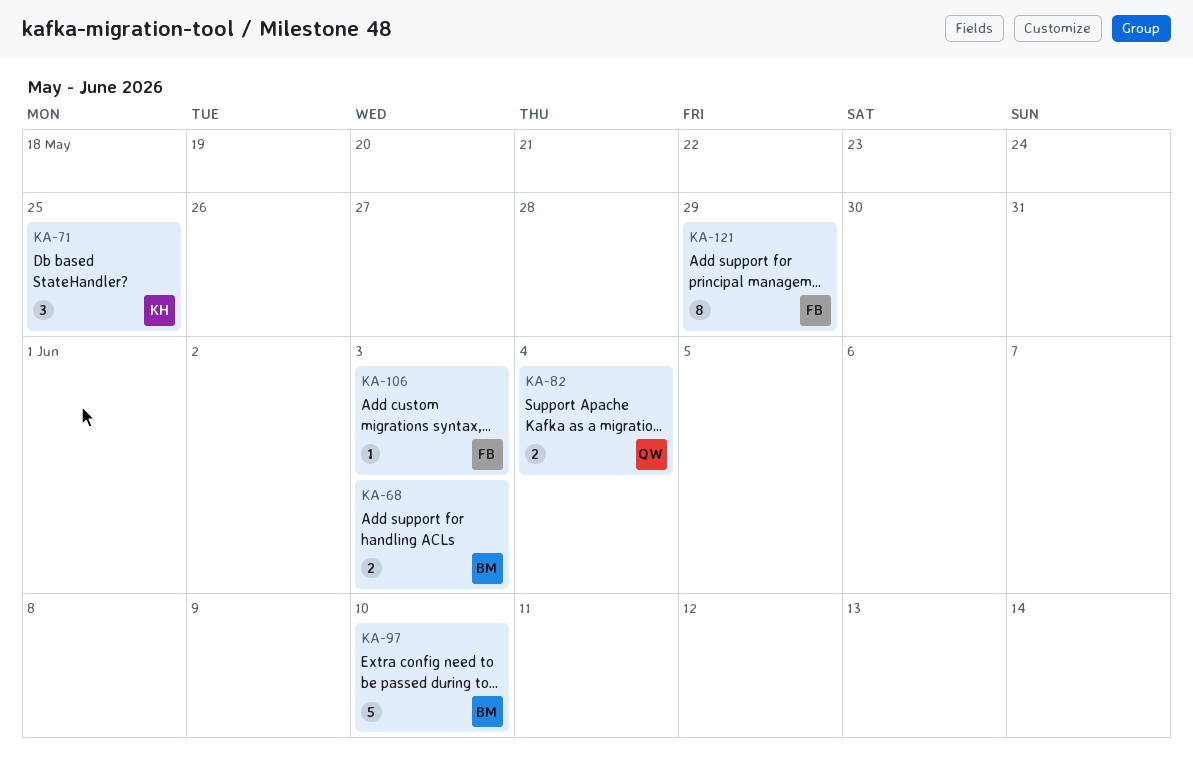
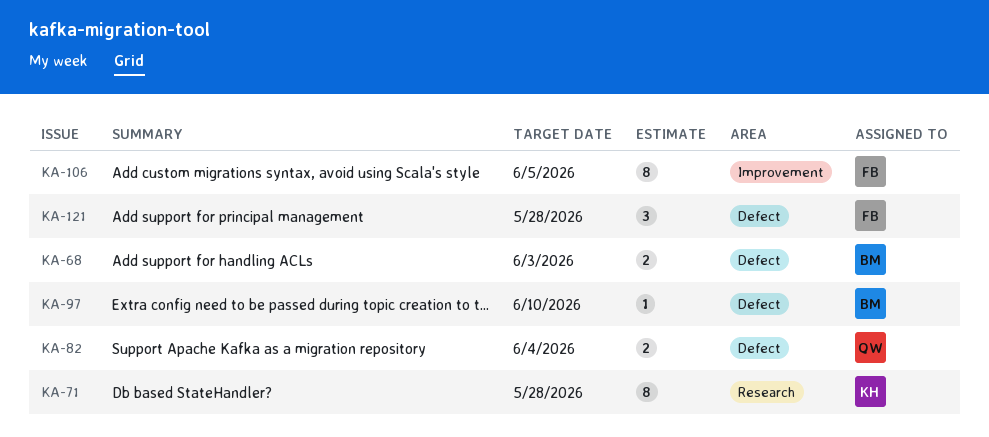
KA-71, estimate: 3 -> 8
KA-71, due: May 25 -> May 28
KA-97, estimate: 5 -> 1
KA-106, estimate: 1 -> 8
KA-106, due: Jun 3 -> Jun 5
KA-121, estimate: 8 -> 3
KA-121, due: May 29 -> May 28

